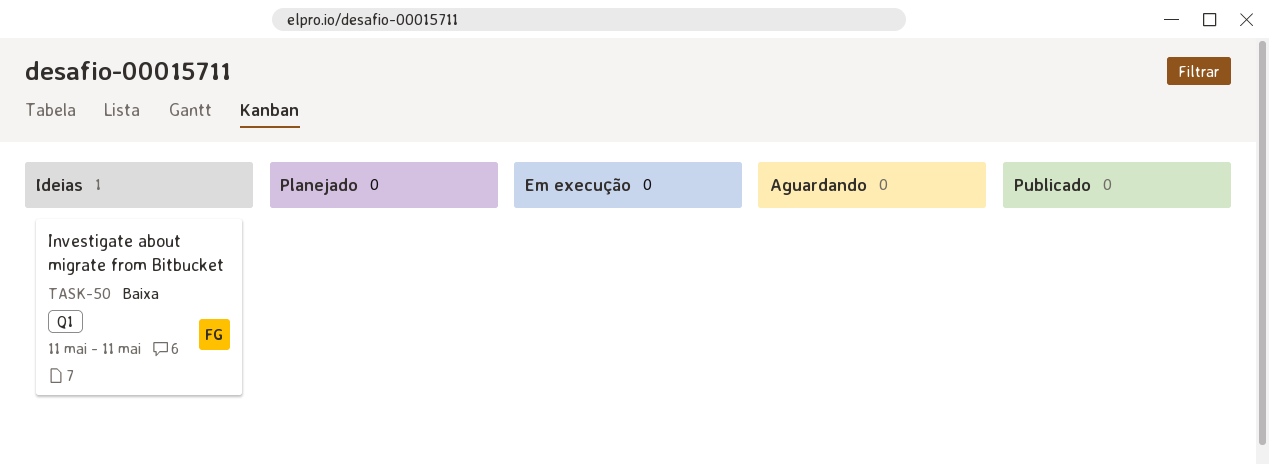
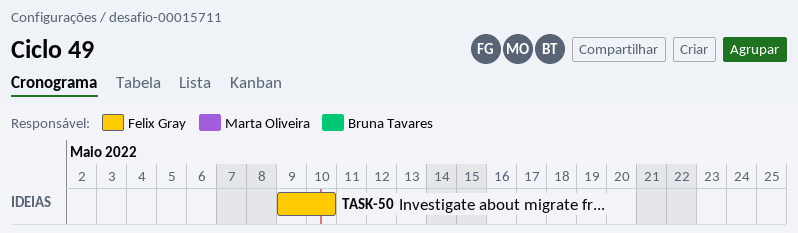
TASK-50, start: May 11 -> May 9
TASK-50, due: May 11 -> May 10

